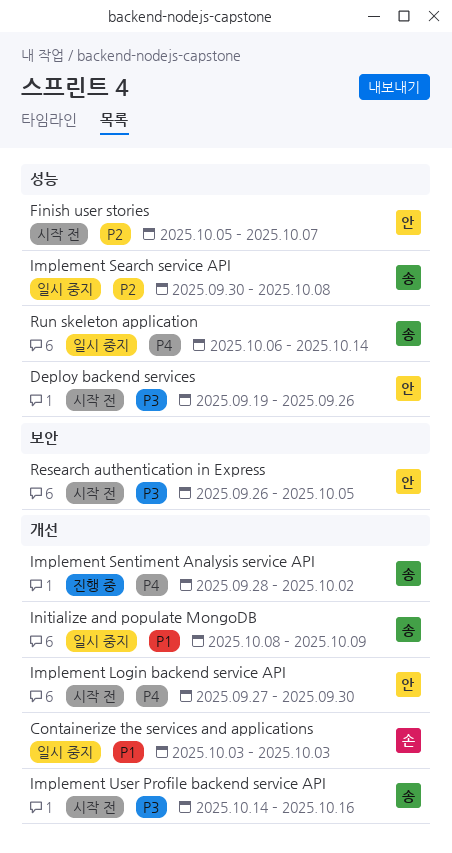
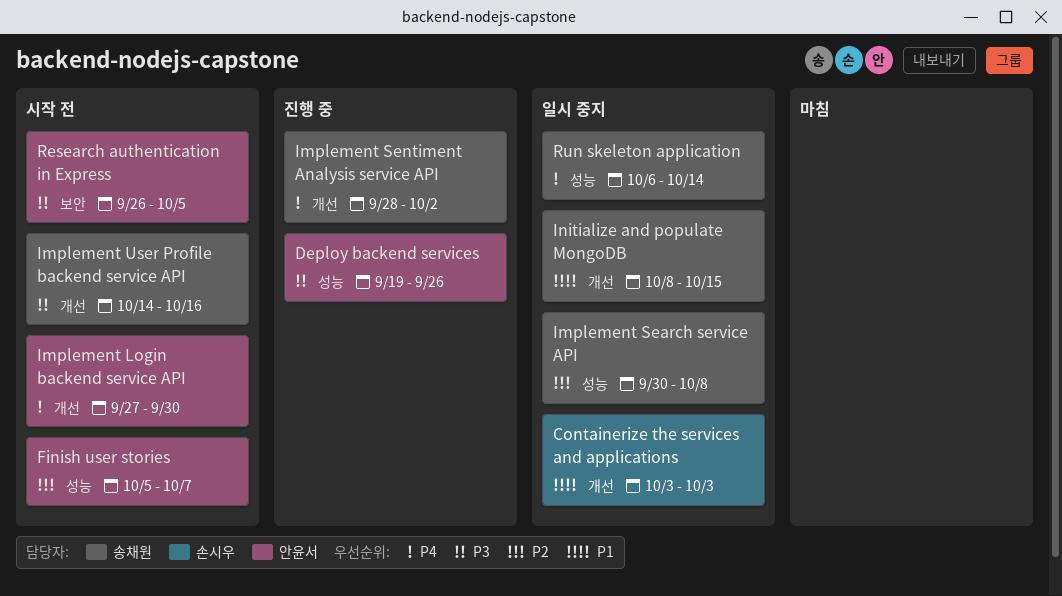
Deploy backend services, status: 시작 전 -> 진행 중
Initialize and populate MongoDB, due: Oct 9 -> Oct 15

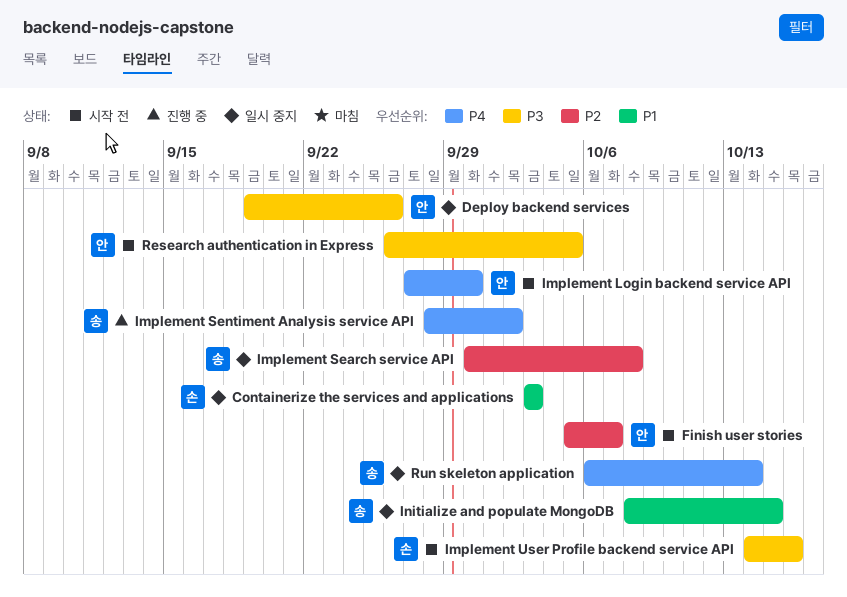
Deploy backend services, status: 진행 중 -> 일시 중지
Implement User Profile backend service API, owner: 송채원 -> 손시우

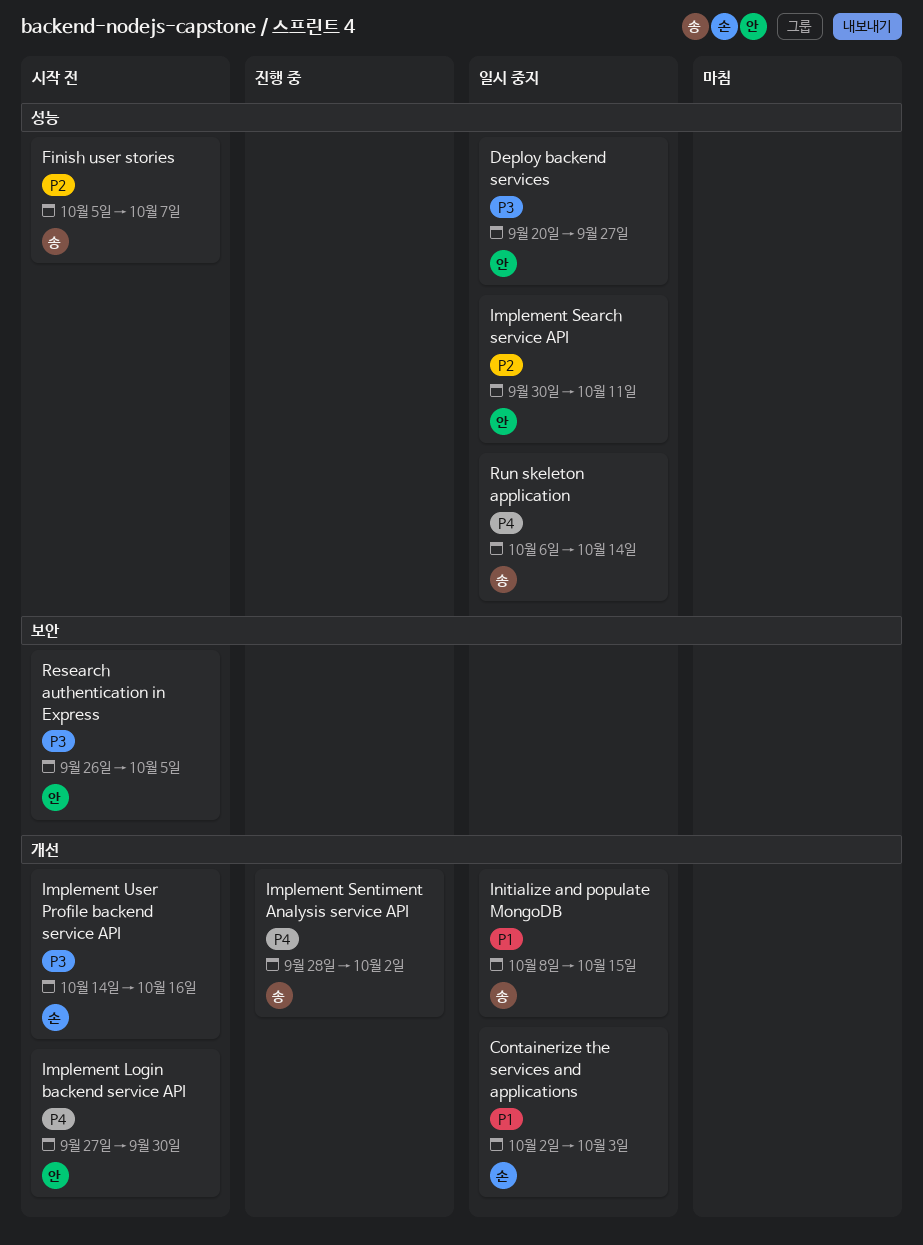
Containerize the services and applications, start: Oct 3 -> Oct 2
Deploy backend services, start: Sep 19 -> Sep 20
Deploy backend services, due: Sep 26 -> Sep 27
Finish user stories, owner: 안 -> 송
Implement Search service API, owner: 송 -> 안
Implement Search service API, due: Oct 8 -> Oct 11

